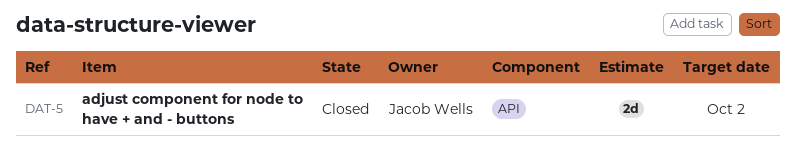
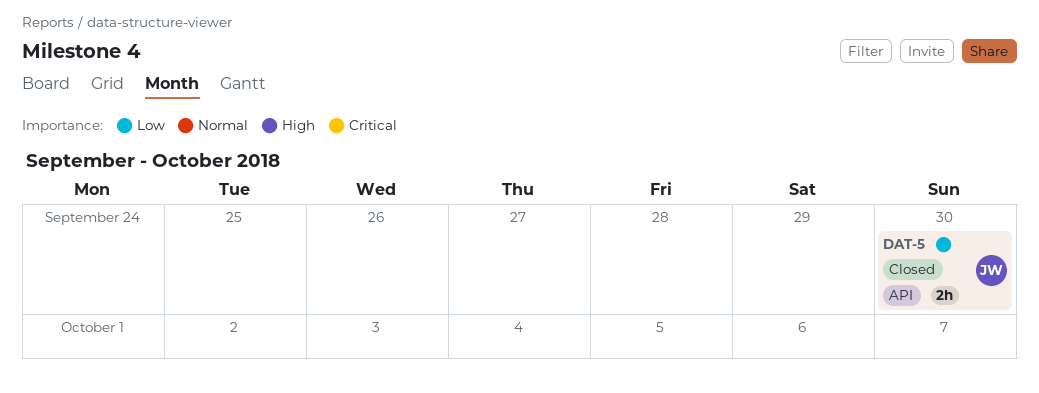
DAT-5, estimate: 2d -> 2h
DAT-5, due: Oct 2 -> Sep 30

